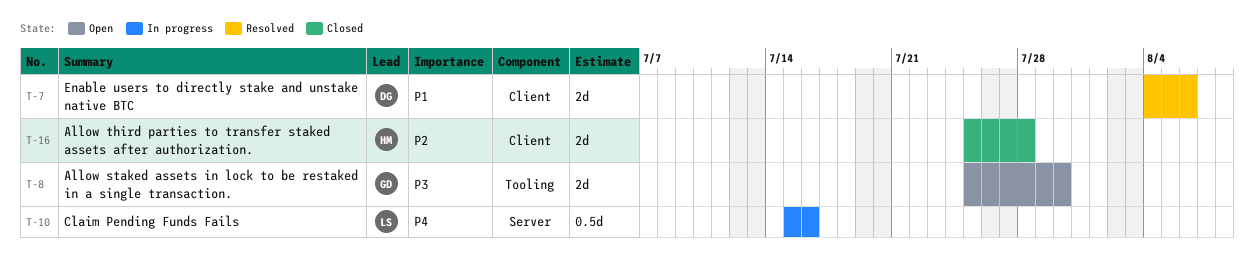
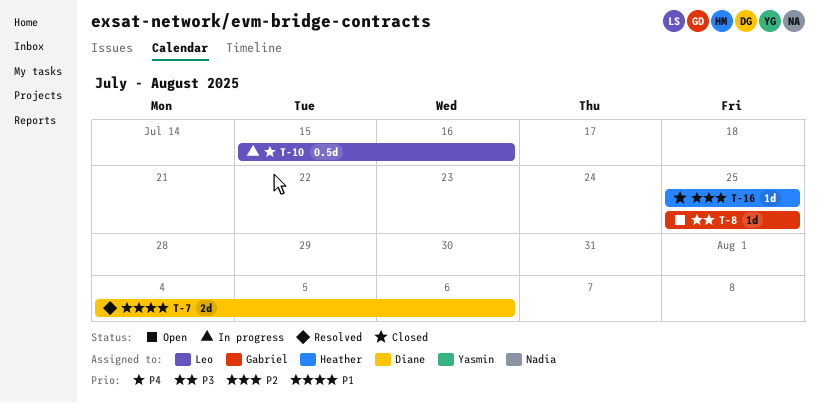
T-8, estimate: 2d -> 1d
T-8, due: Jul 30 -> Jul 25
T-16, estimate: 2d -> 1d
T-16, due: Jul 28 -> Jul 25

